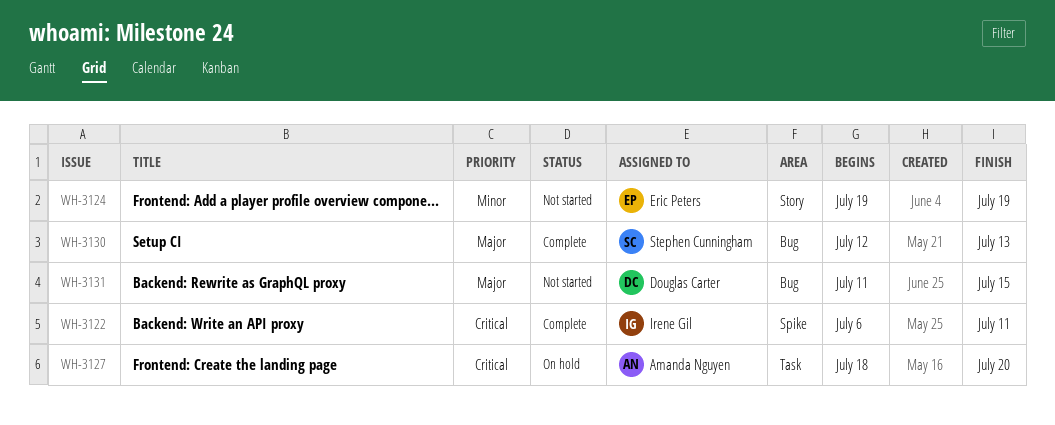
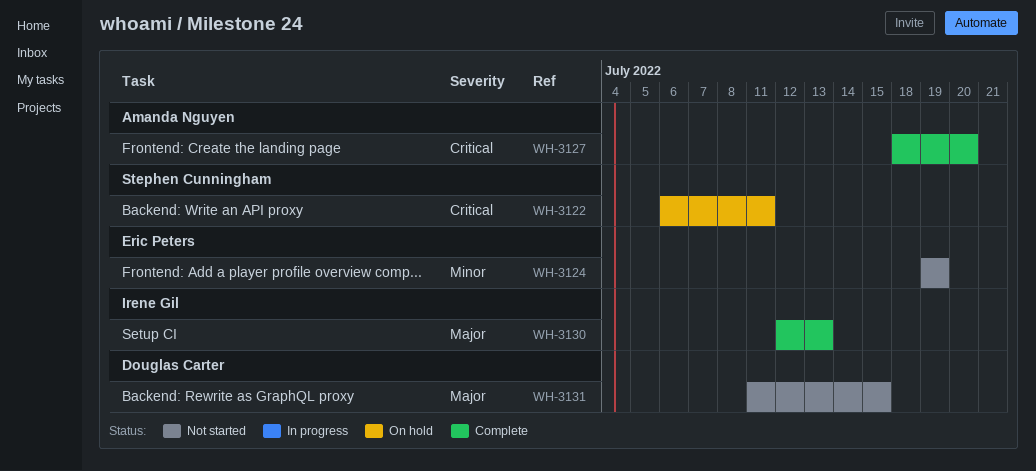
WH-3122, status: Complete -> On hold
WH-3122, owner: Irene Gil -> Stephen Cunningham
WH-3127, status: On hold -> Complete
WH-3130, owner: Stephen Cunningham -> Irene Gil

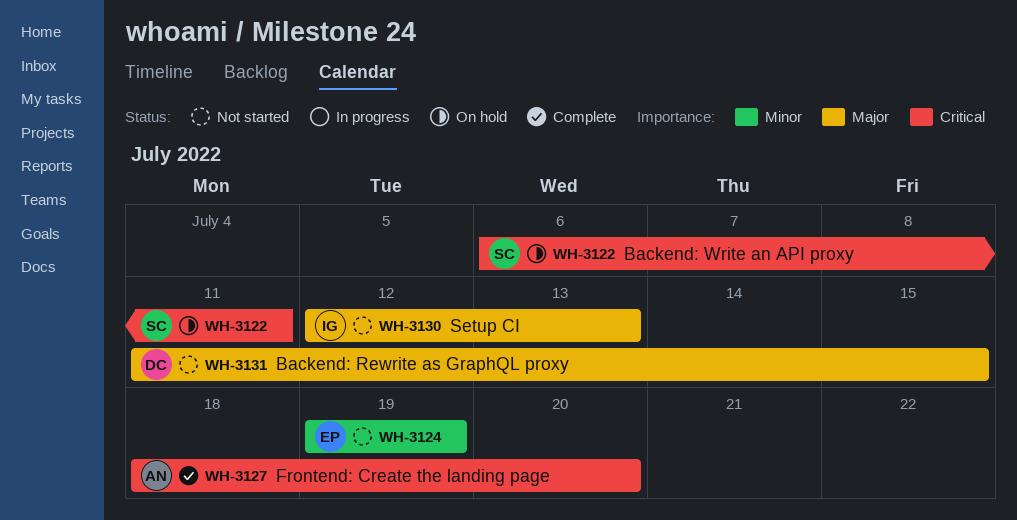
WH-3130, status: Complete -> Not started

